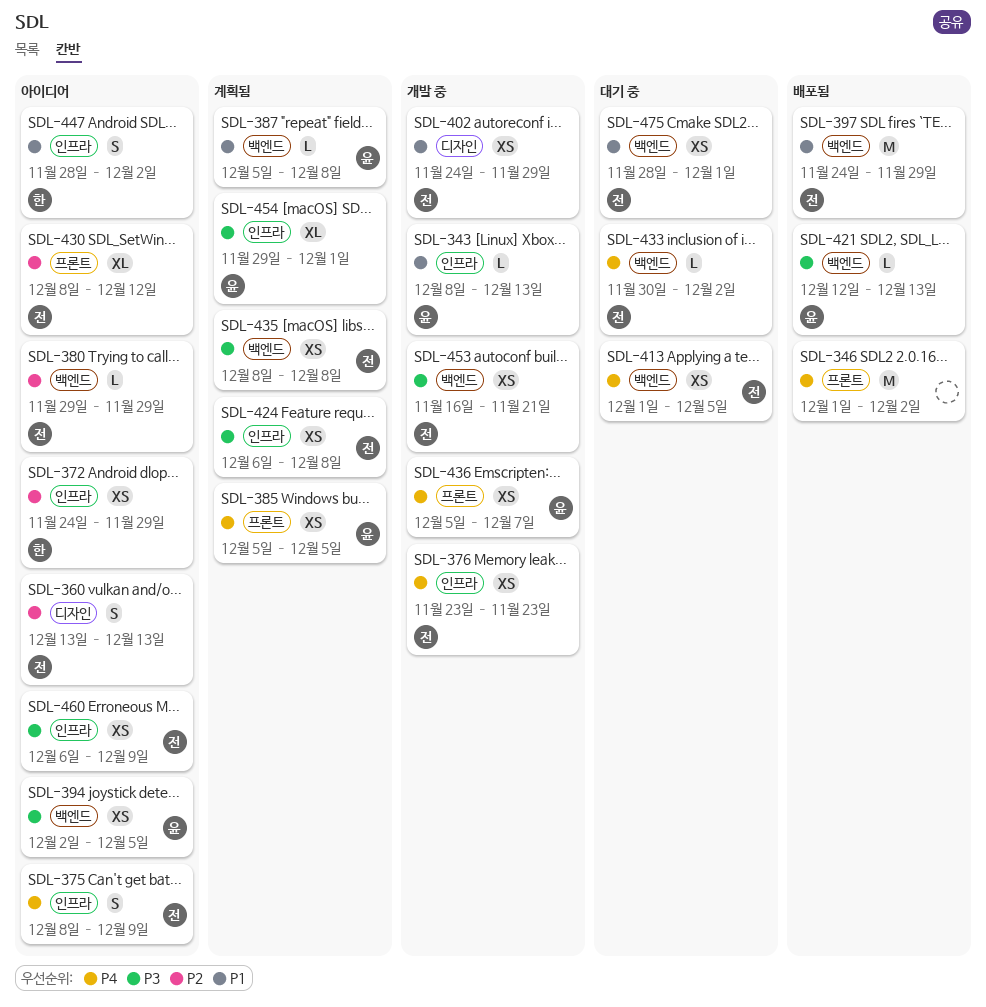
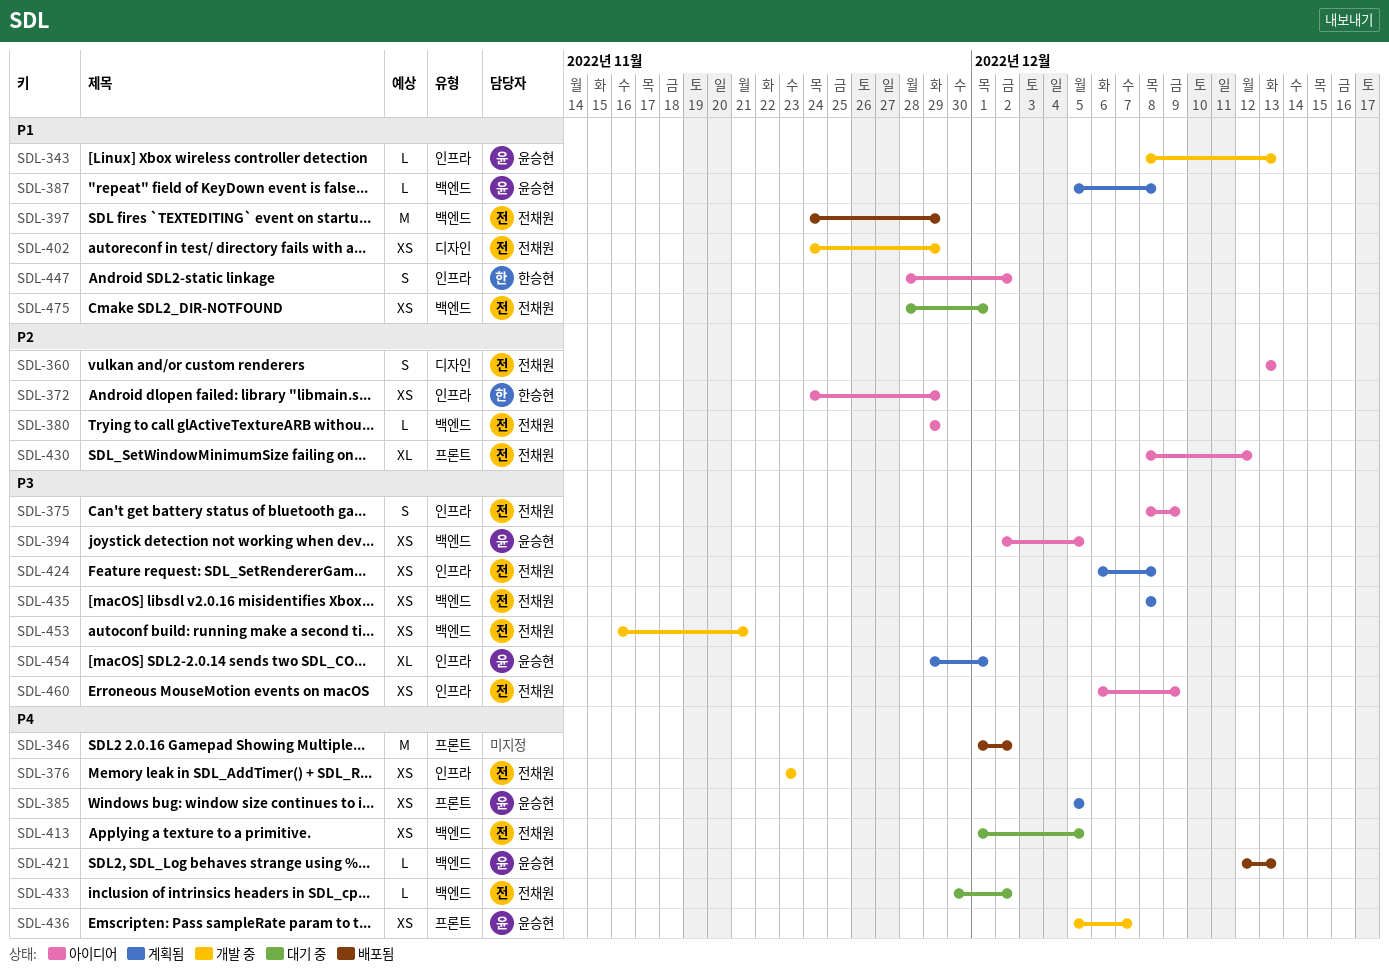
SDL-375, priority: P4 -> P3
SDL-421, priority: P3 -> P4

